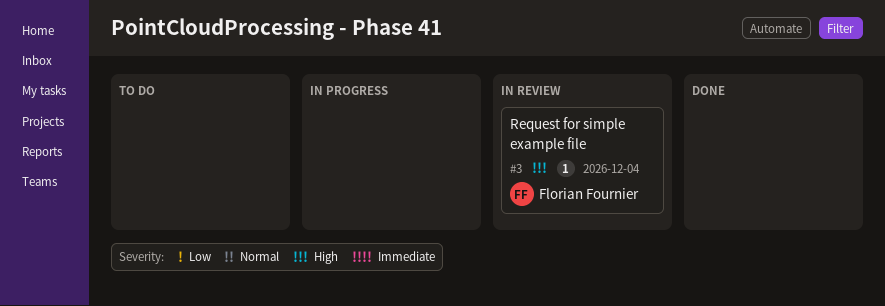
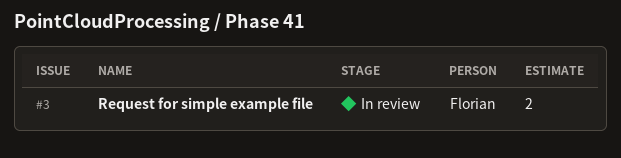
#3, estimate: 1 -> 2

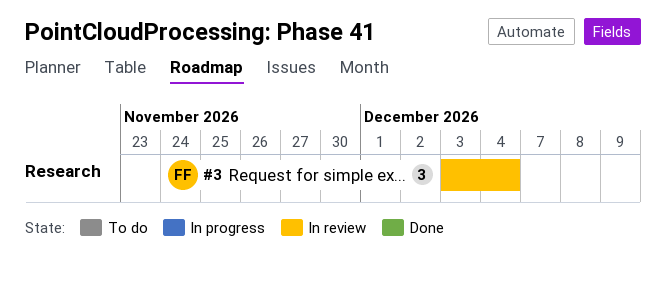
#3, estimate: 2 -> 3

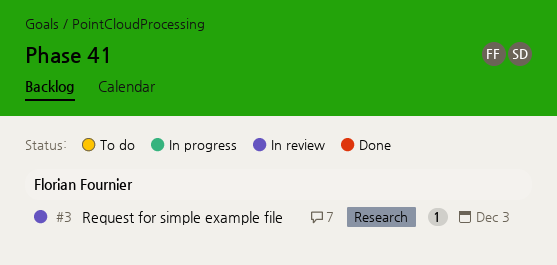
#3, estimate: 3 -> 1
#3, due: Dec 4 -> Dec 3

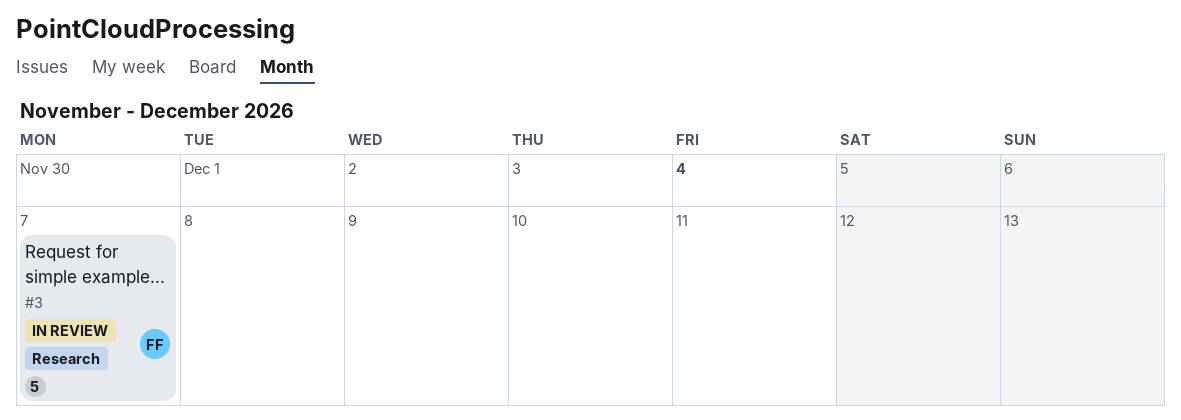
#3, estimate: 1 -> 5
#3, due: Dec 3 -> Dec 7

